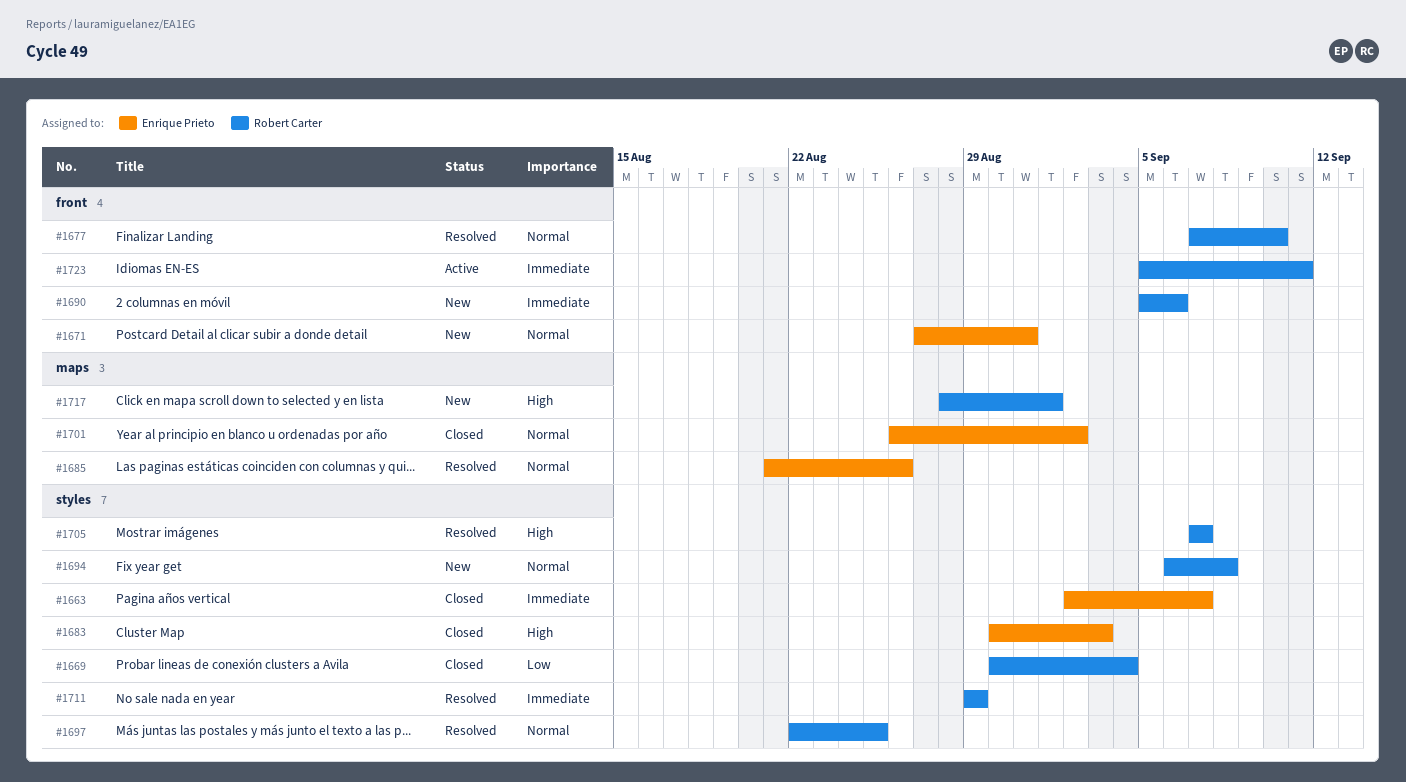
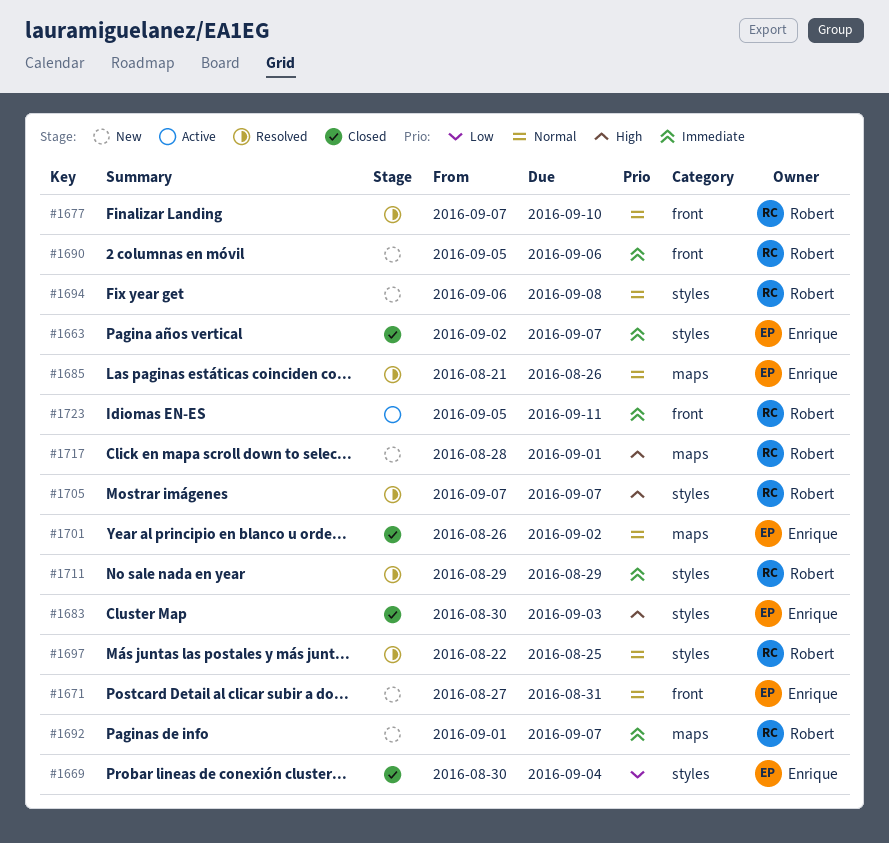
#1669, owner: Robert Carter -> Enrique Prieto
#1692: none -> present

